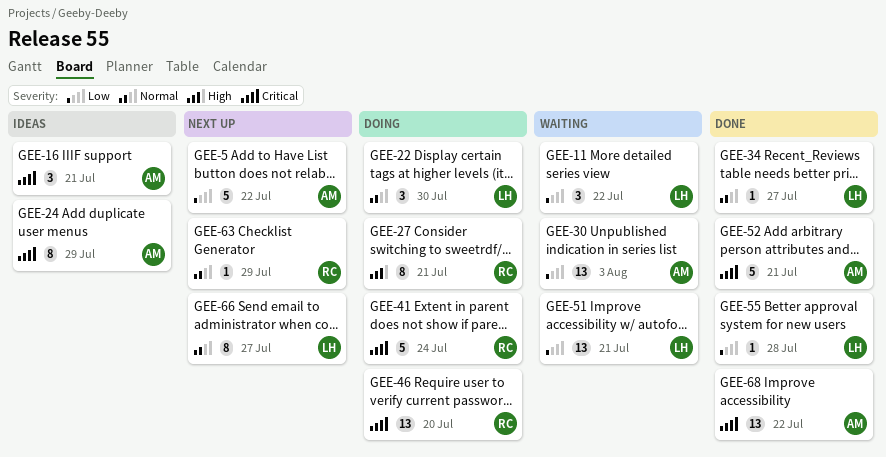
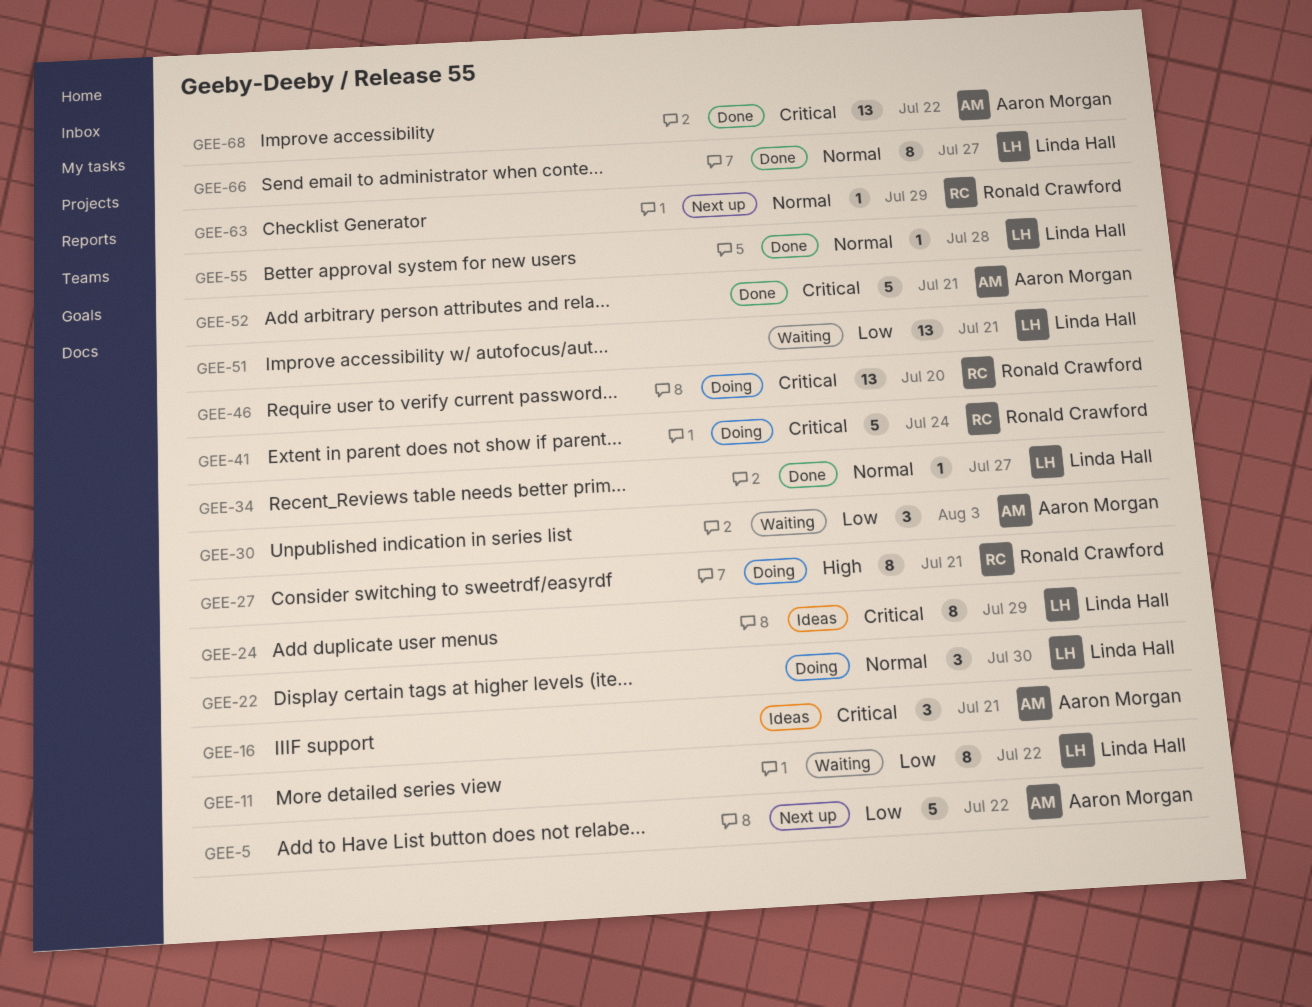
GEE-11, estimate: 3 -> 8
GEE-24, owner: Aaron Morgan -> Linda Hall
GEE-30, estimate: 13 -> 3
GEE-55, priority: Low -> Normal
GEE-66, status: Next up -> Done

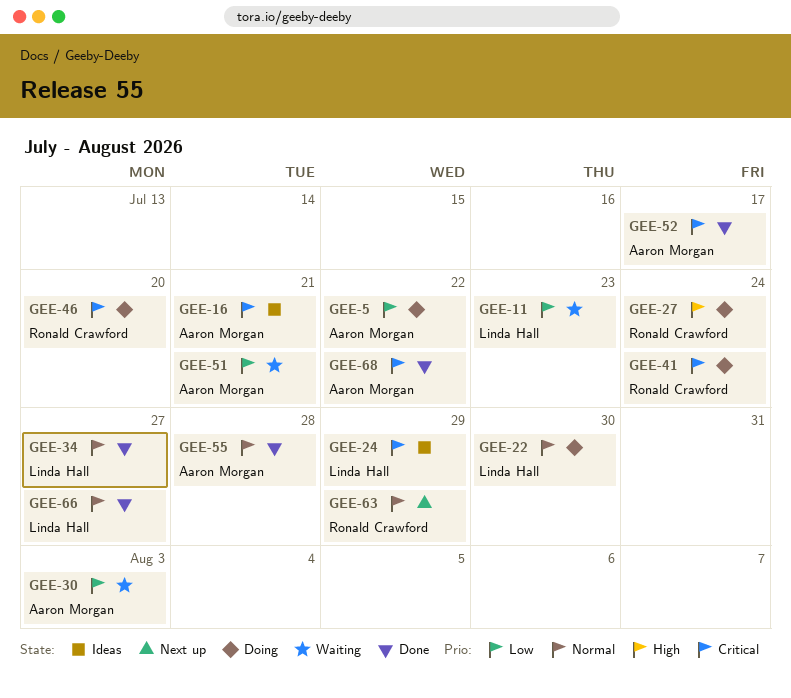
GEE-5, status: Next up -> Doing
GEE-11, due: Jul 22 -> Jul 23
GEE-27, due: Jul 21 -> Jul 24
GEE-51, owner: Linda Hall -> Aaron Morgan
GEE-52, due: Jul 21 -> Jul 17
GEE-55, owner: Linda Hall -> Aaron Morgan

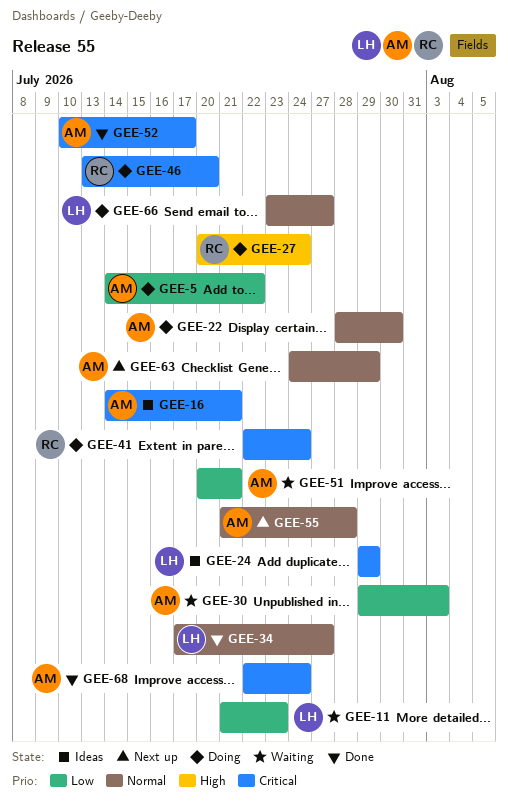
GEE-22, owner: Linda Hall -> Aaron Morgan
GEE-55, status: Done -> Next up
GEE-63, owner: Ronald Crawford -> Aaron Morgan
GEE-66, status: Done -> Doing
GEE-68, due: Jul 22 -> Jul 24

